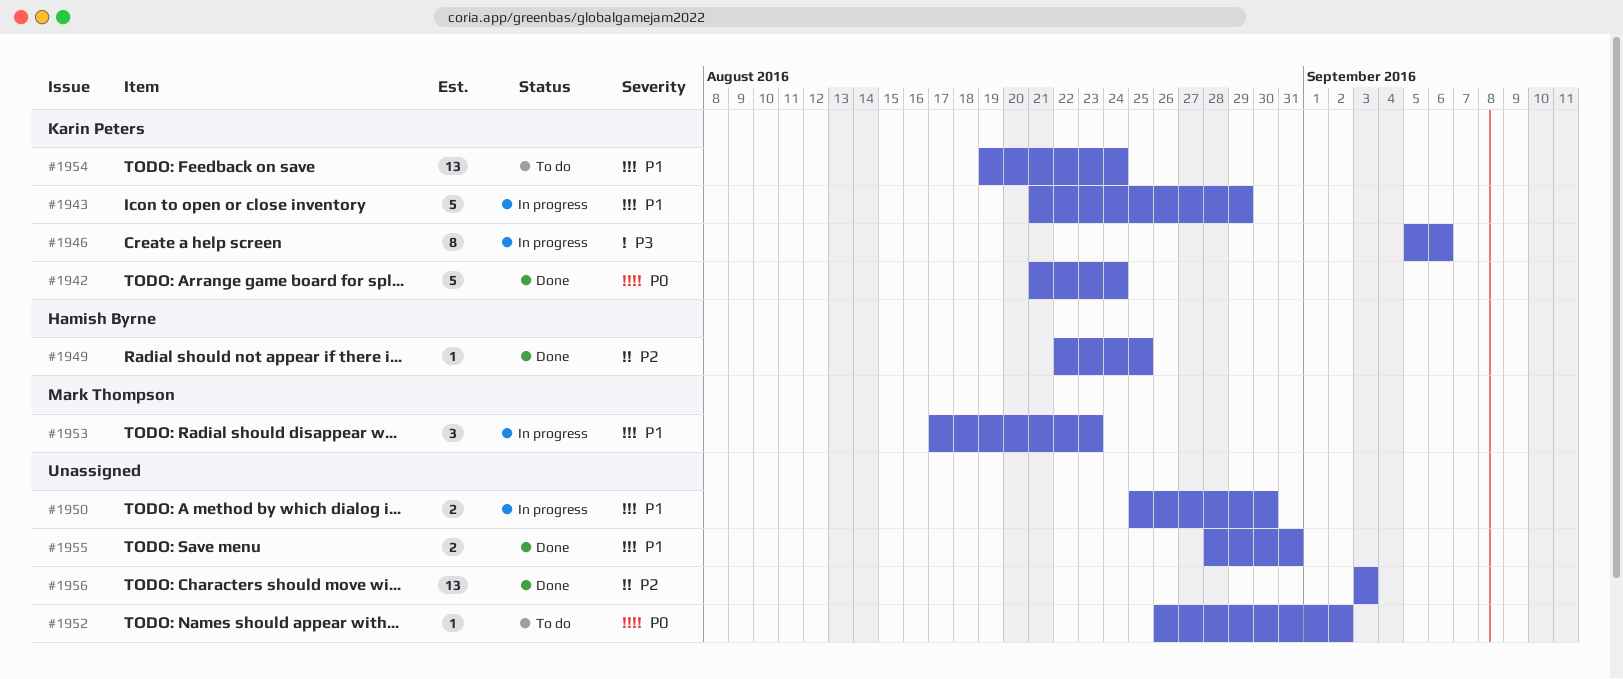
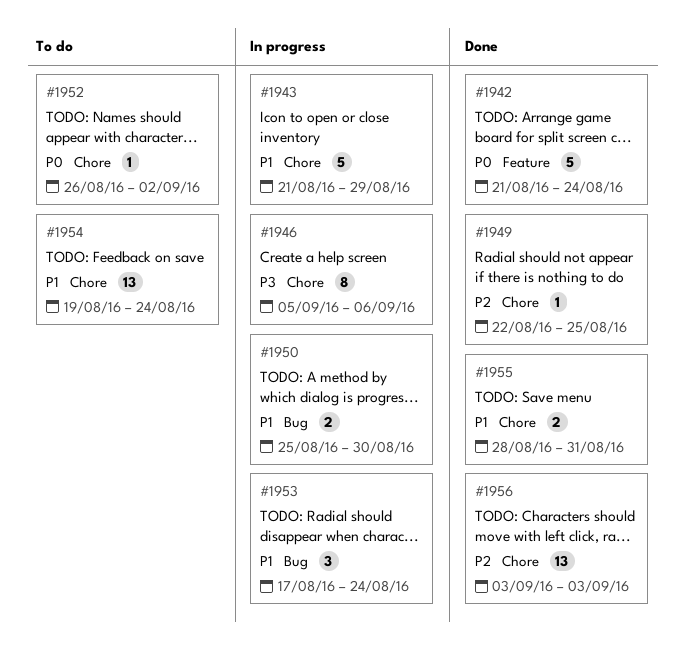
#1953, due: Aug 23 -> Aug 24

